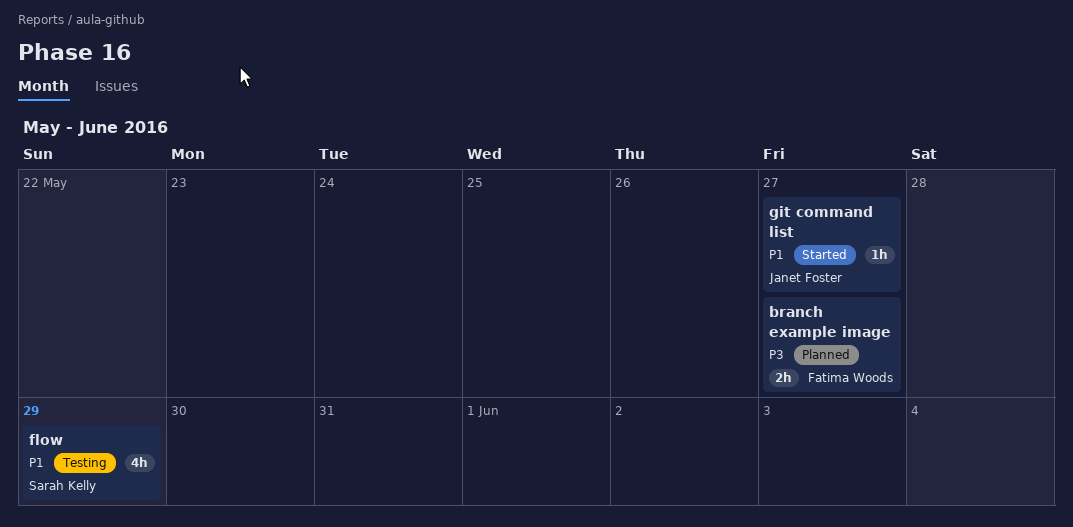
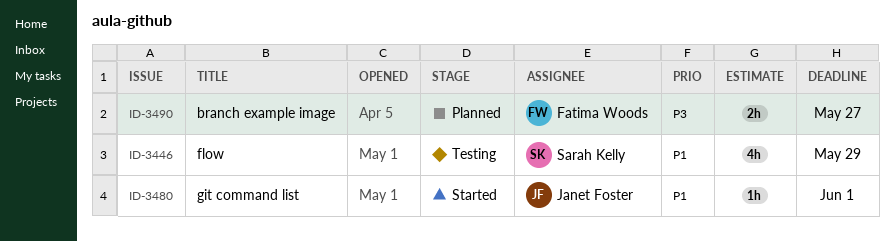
git command list, due: May 27 -> Jun 1

